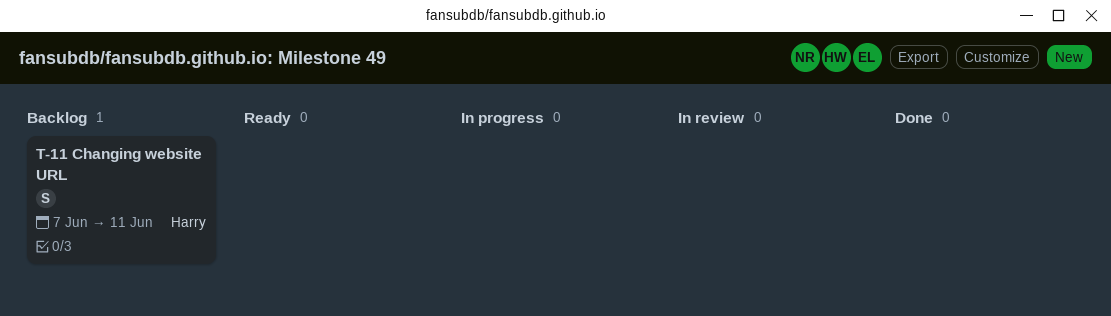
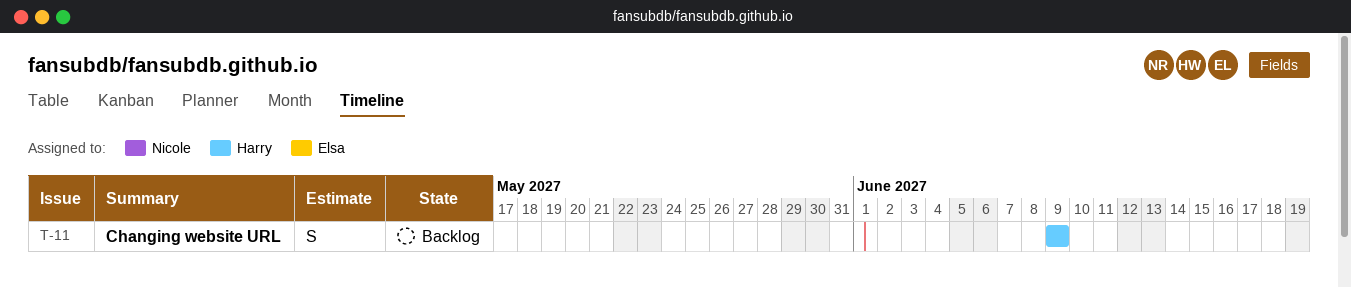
T-11, start: Jun 7 -> Jun 9
T-11, due: Jun 11 -> Jun 9

